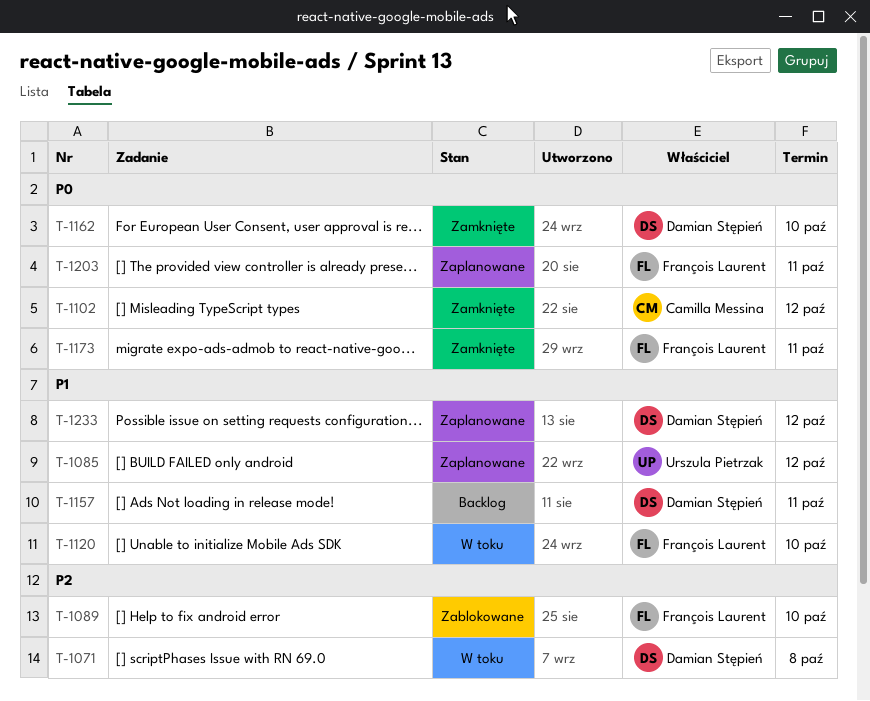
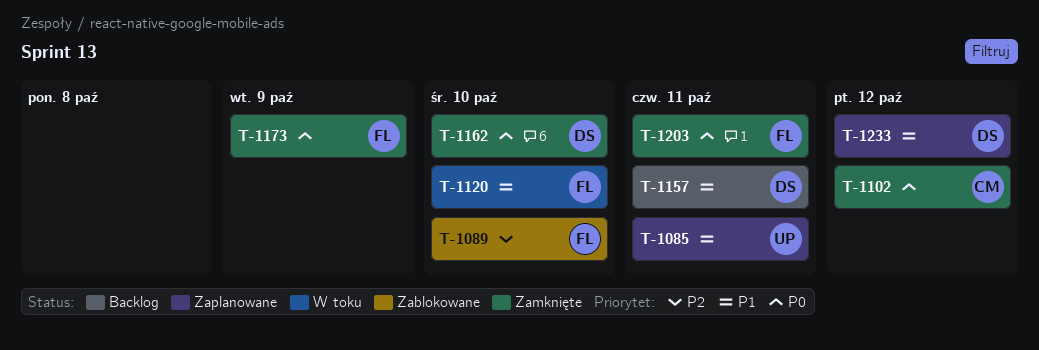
T-1071: present -> none
T-1085, due: Oct 12 -> Oct 11
T-1173, due: Oct 11 -> Oct 9
T-1203, status: Zaplanowane -> Zamknięte

